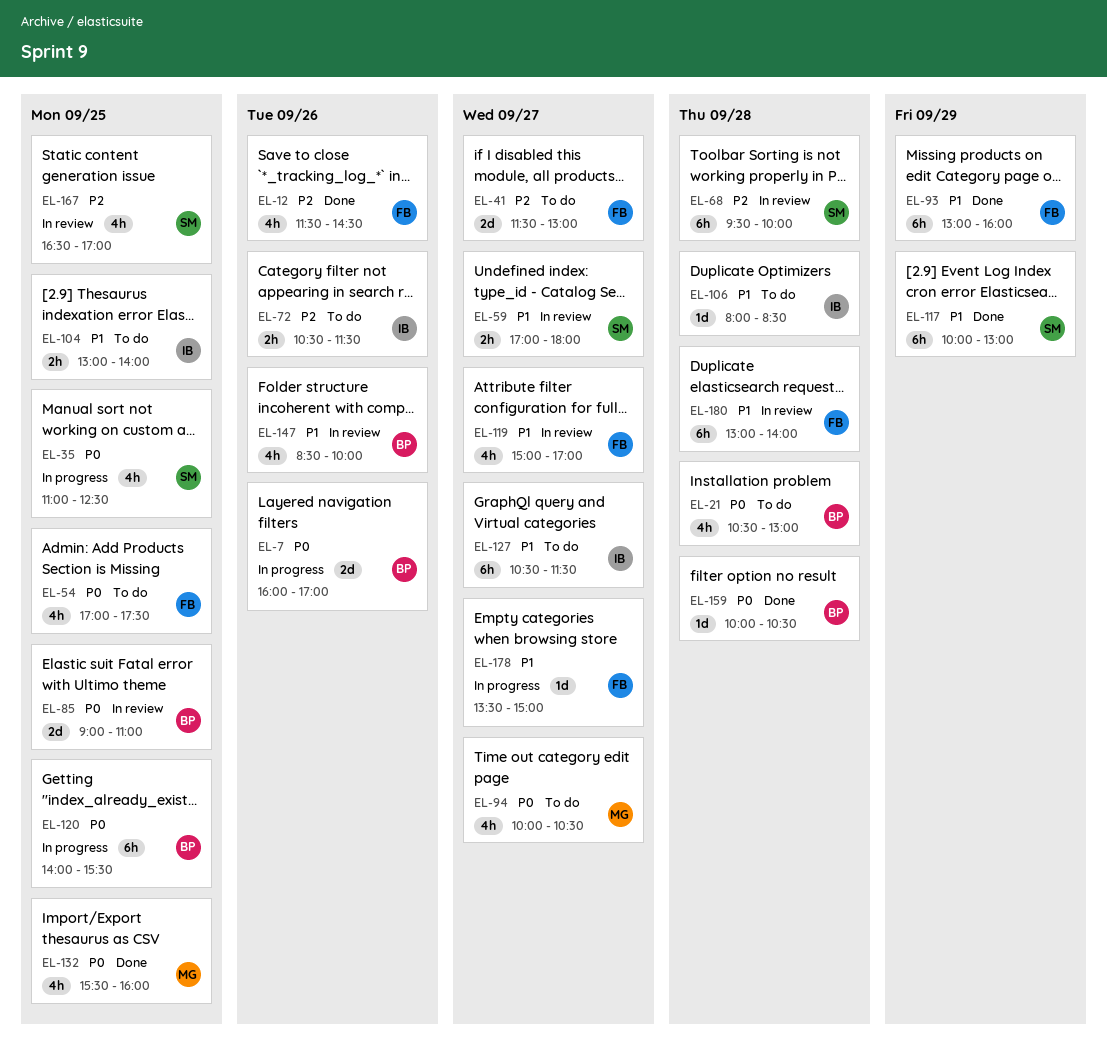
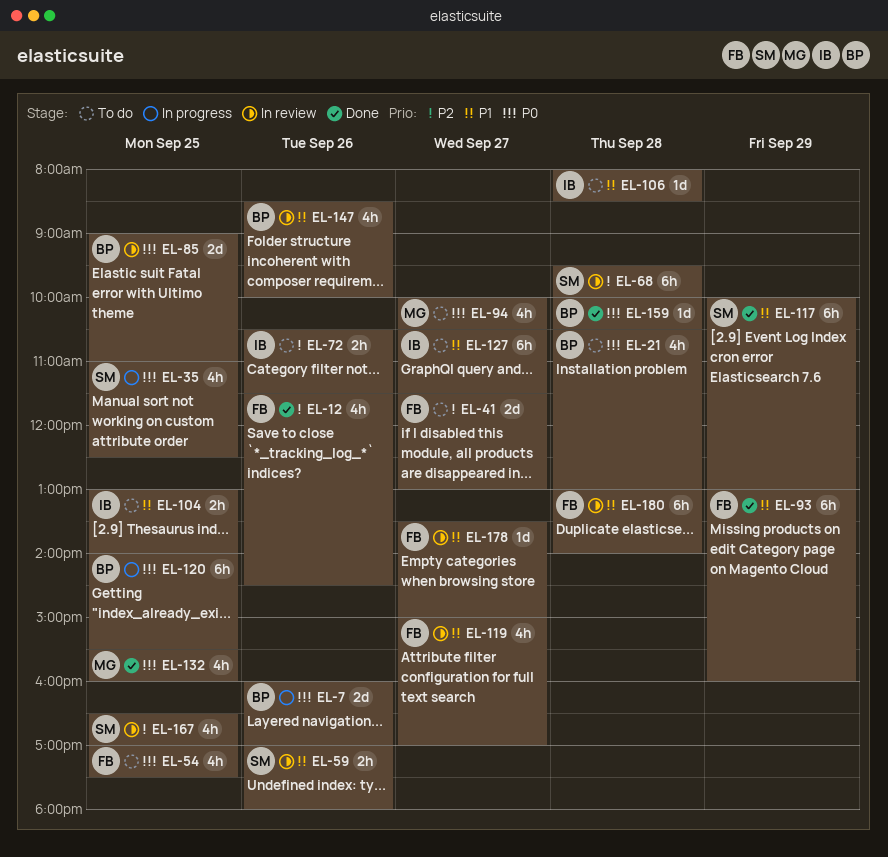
EL-59, day: Sep 27 -> Sep 26
EL-178, status: In progress -> In review

